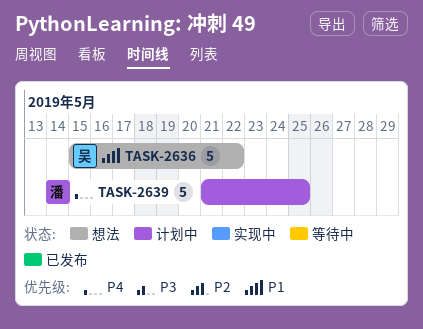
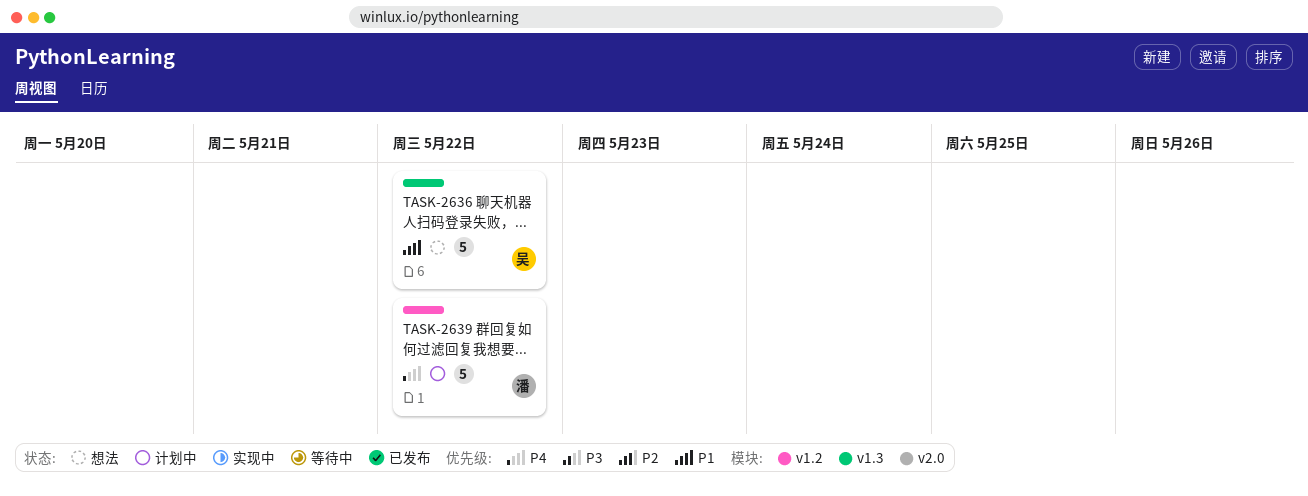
TASK-2639, due: May 25 -> May 22

